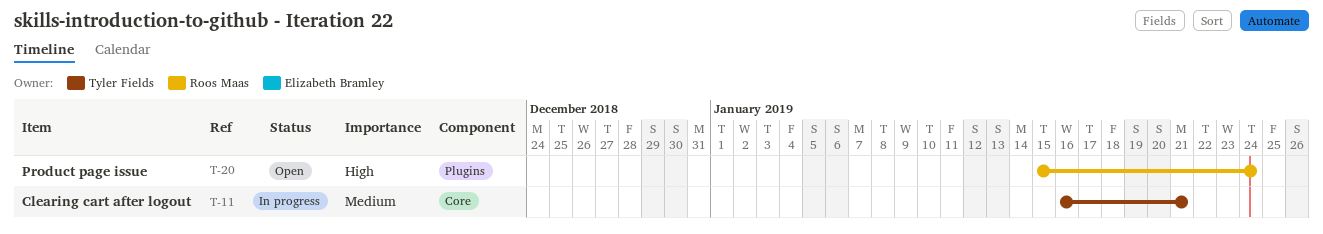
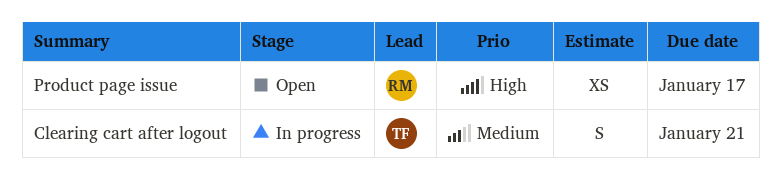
Product page issue, due: Jan 24 -> Jan 17

